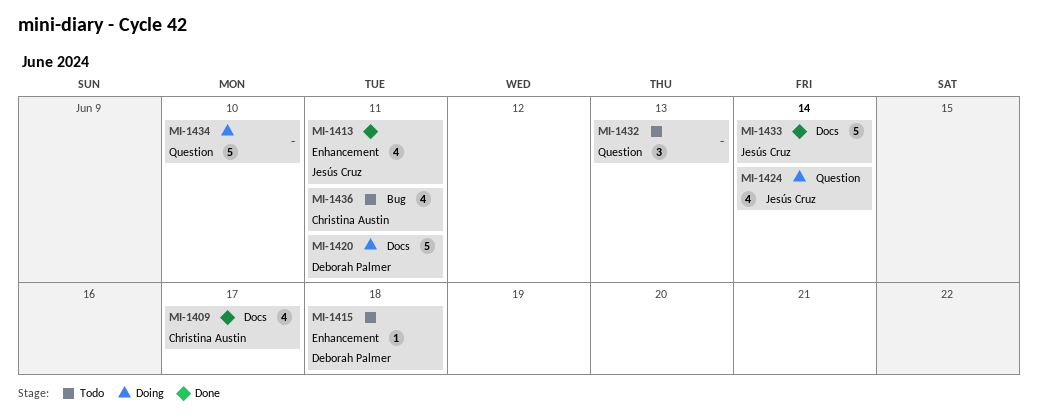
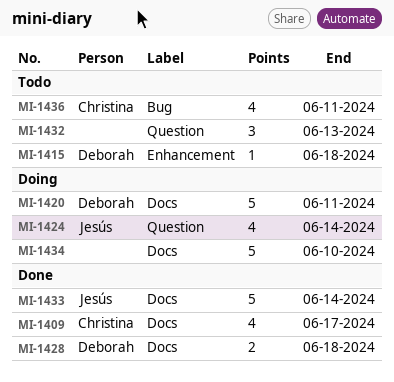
MI-1413: present -> none
MI-1428: none -> present
MI-1434, label: Question -> Docs

